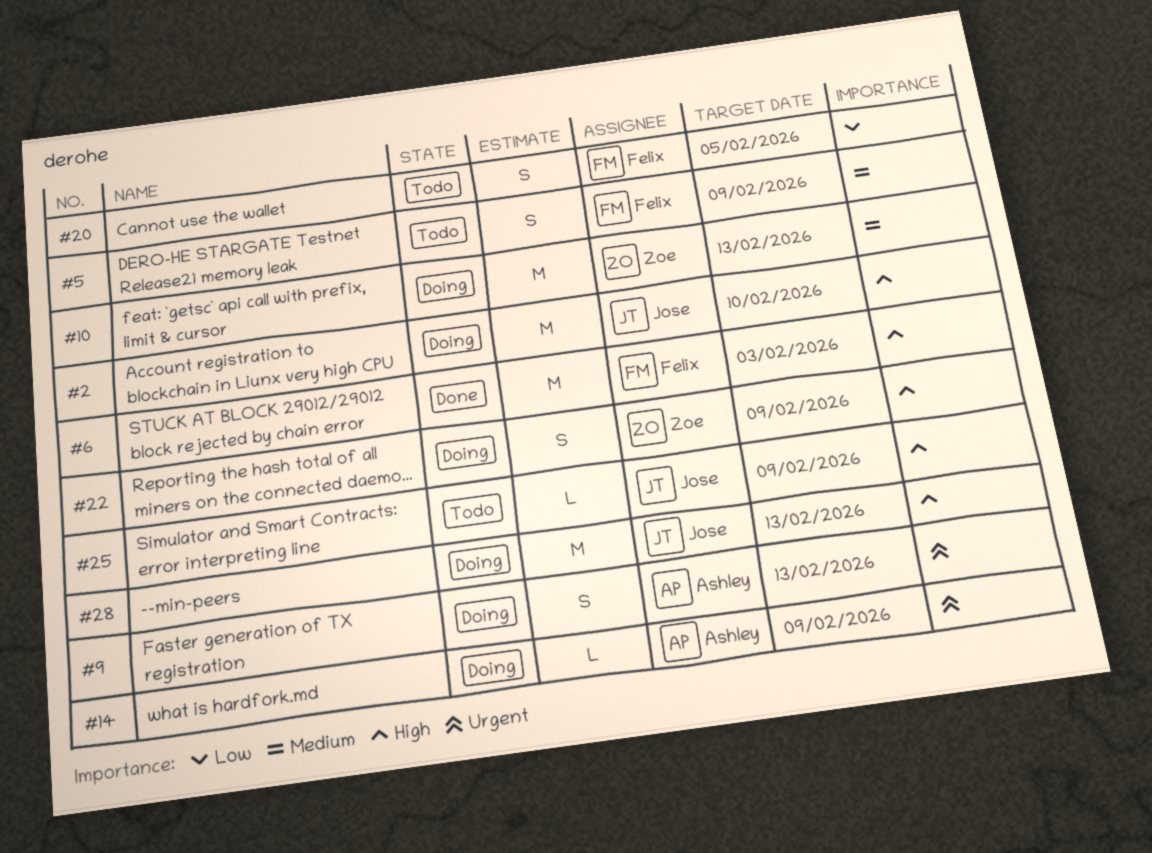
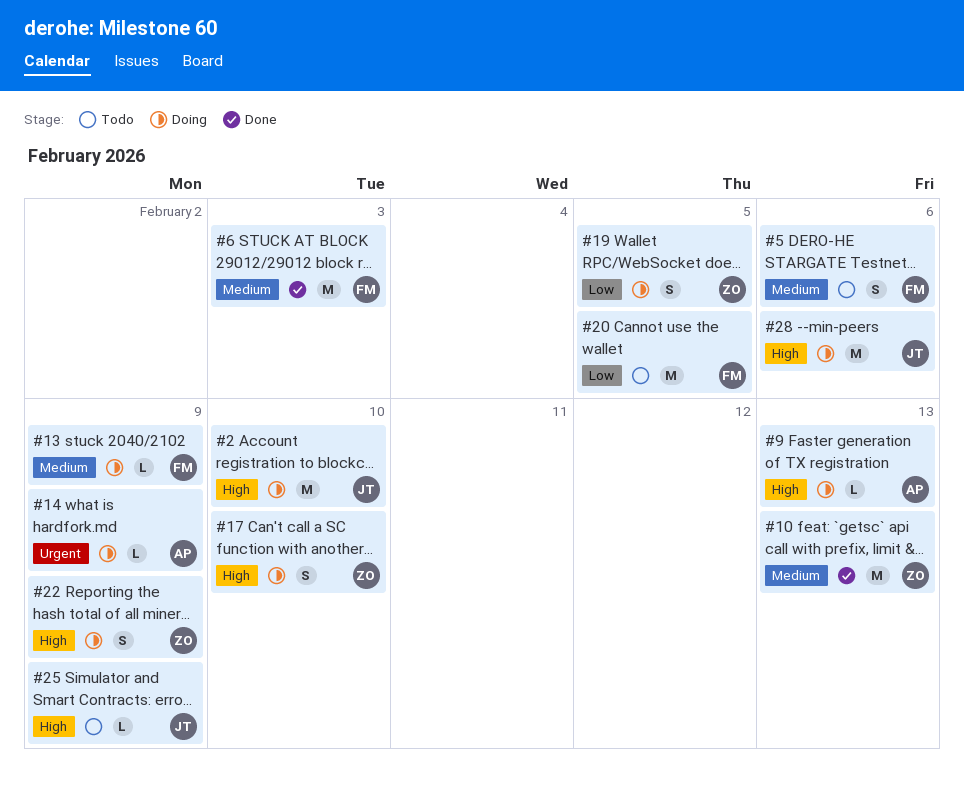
#5, due: Feb 9 -> Feb 6
#6, priority: High -> Medium
#9, priority: Urgent -> High
#9, estimate: S -> L
#10, status: Doing -> Done
#13: none -> present
#17: none -> present
#19: none -> present
#20, estimate: S -> M
#28, due: Feb 13 -> Feb 6

